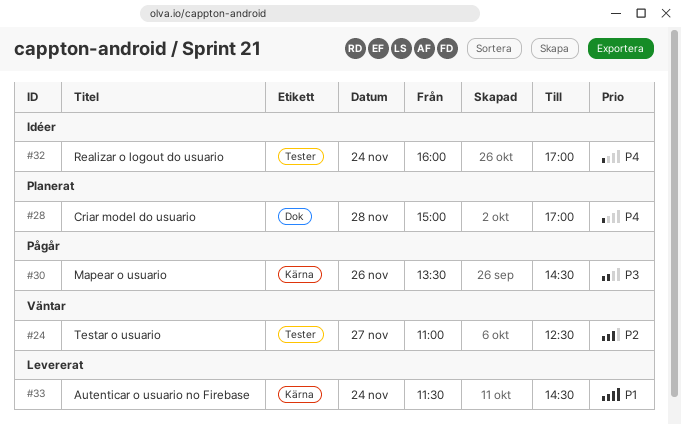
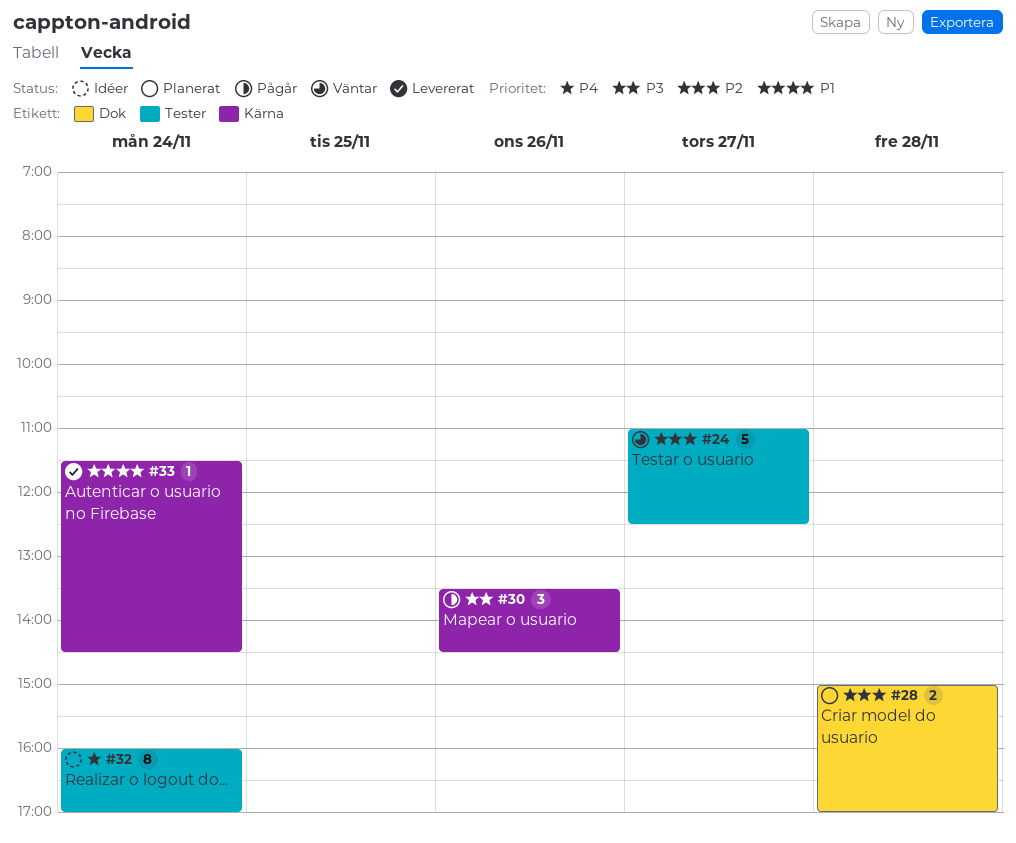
#28, priority: P4 -> P2

